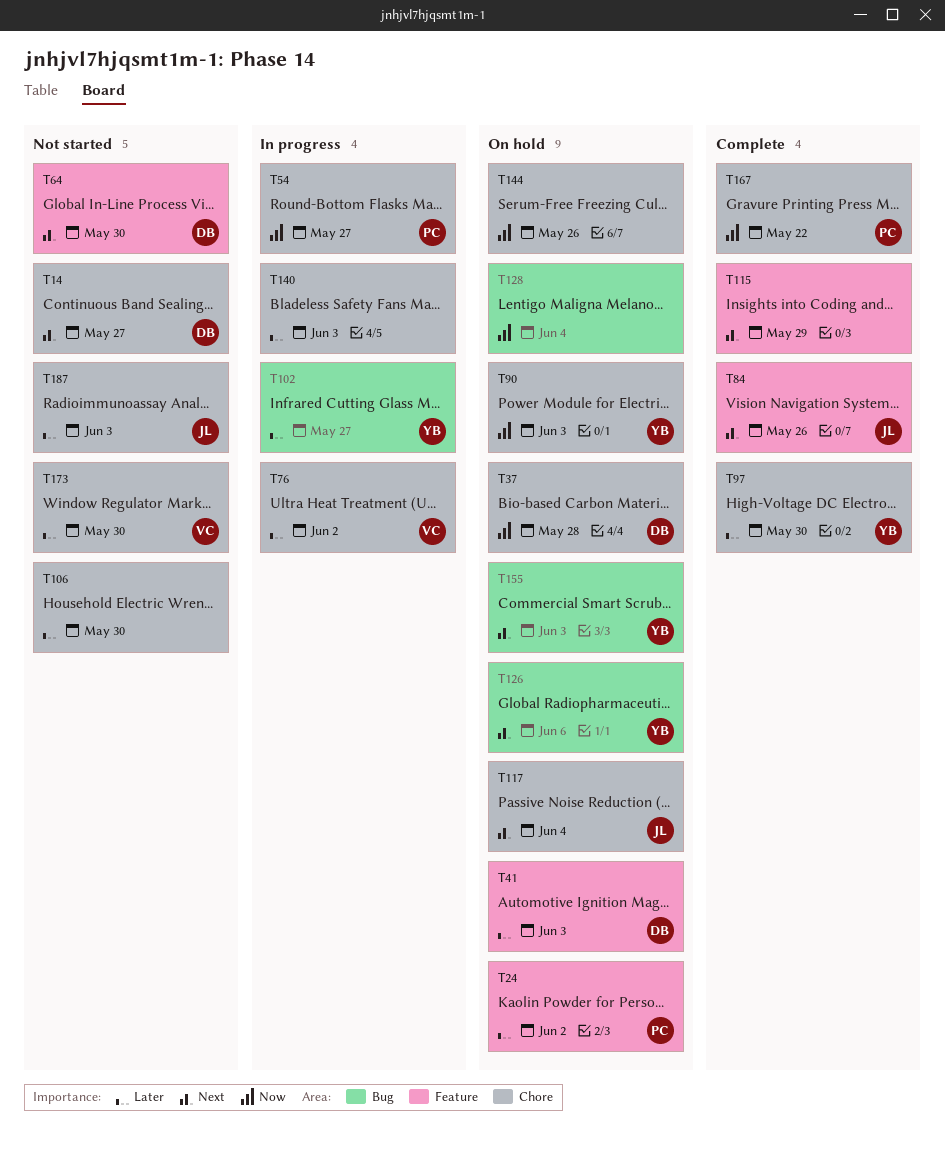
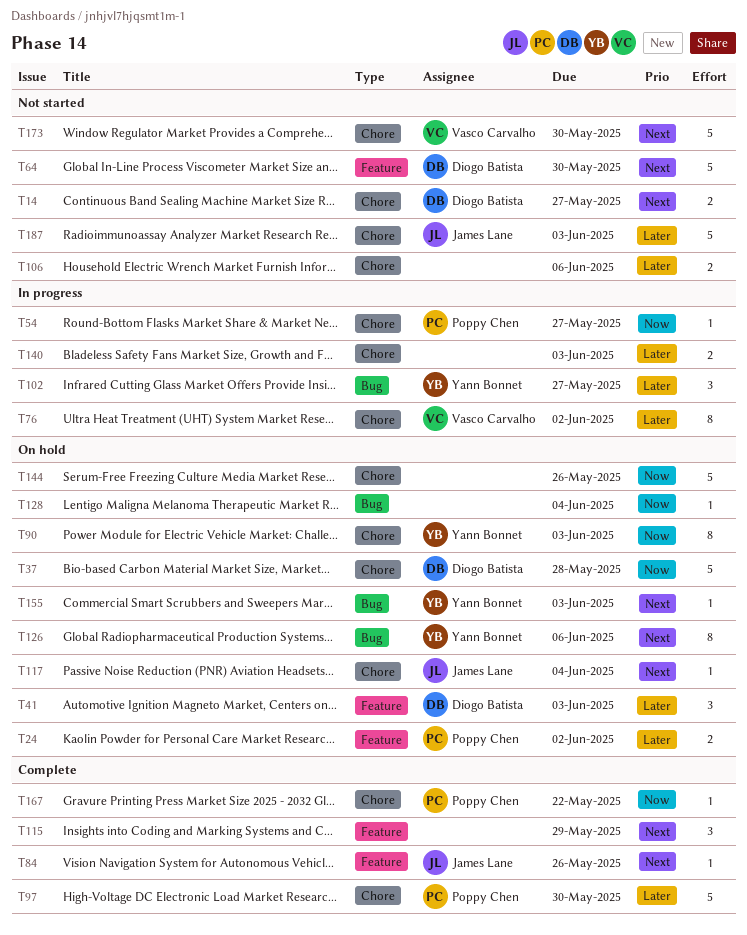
T97, owner: Yann Bonnet -> Poppy Chen
T106, due: May 30 -> Jun 6
T173, priority: Later -> Next

